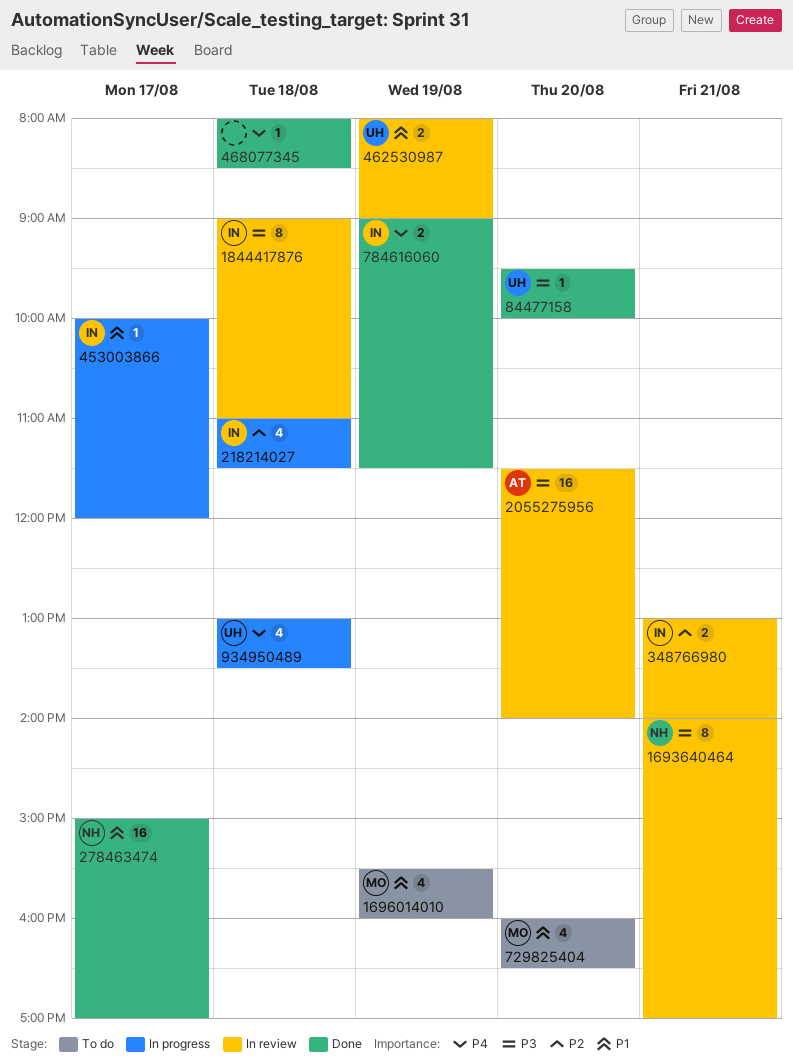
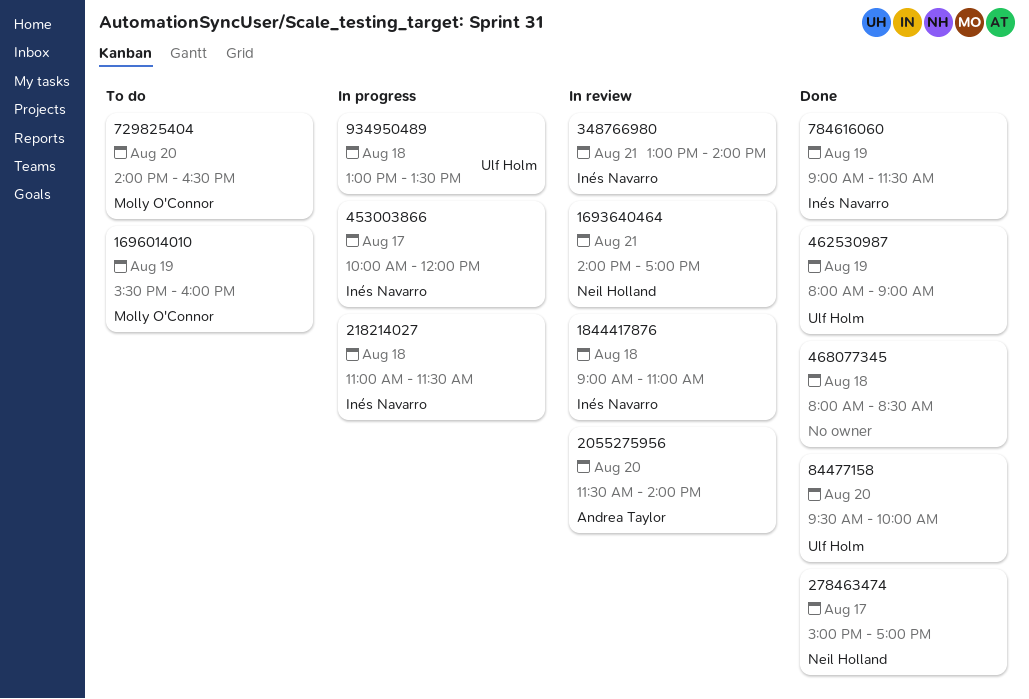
462530987, status: In review -> Done
729825404, begins: 16:00 -> 14:00

